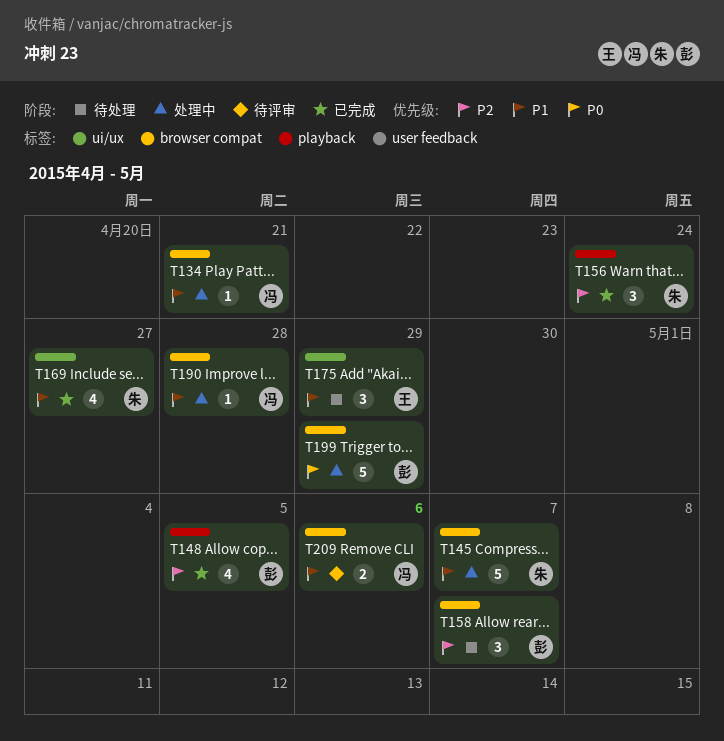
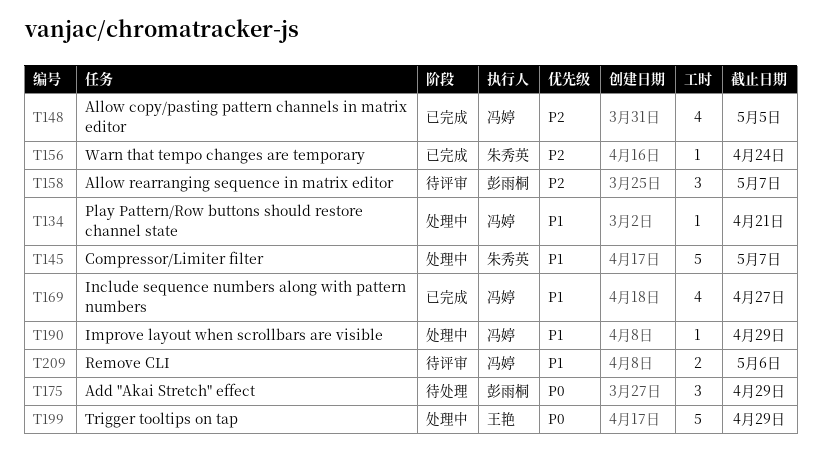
T148, owner: 彭雨桐 -> 冯婷
T156, estimate: 3 -> 1
T158, status: 待处理 -> 待评审
T169, owner: 朱秀英 -> 冯婷
T175, owner: 王艳 -> 彭雨桐
T175, priority: P1 -> P0
T190, due: Apr 28 -> Apr 29
T199, owner: 彭雨桐 -> 王艳

